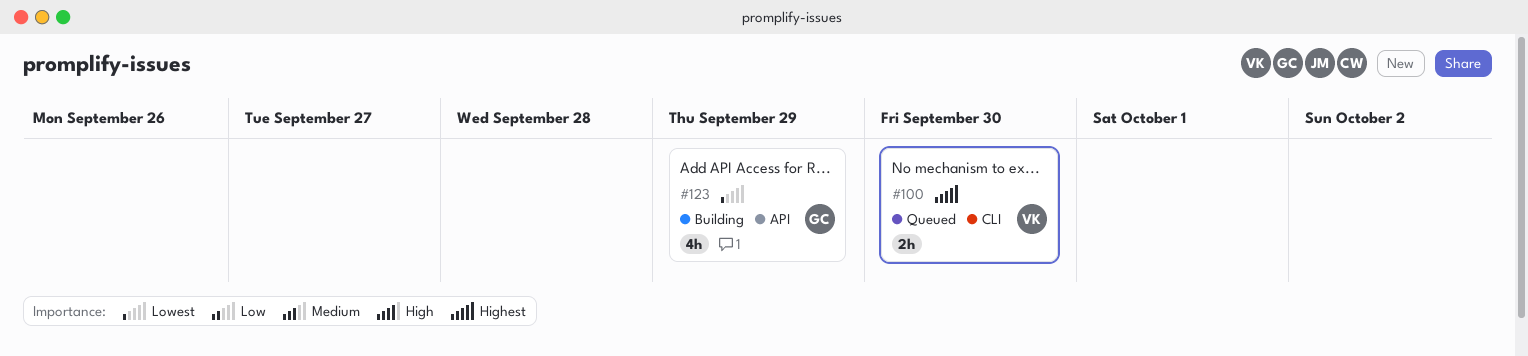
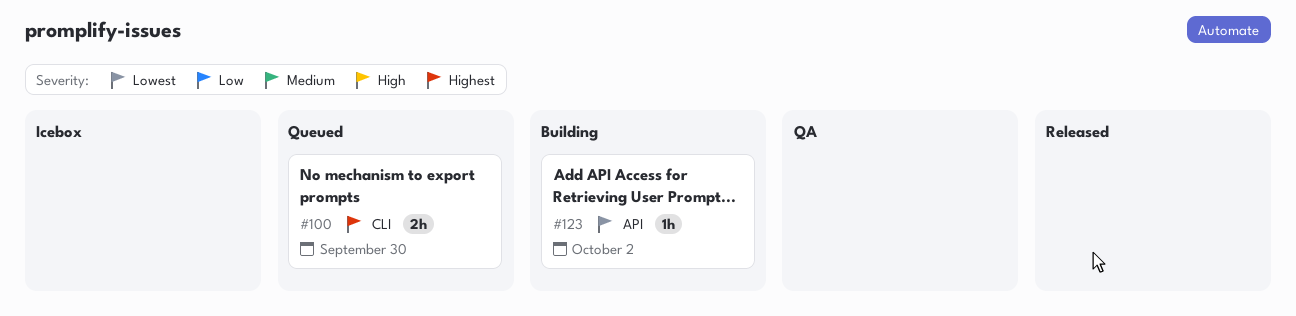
#123, estimate: 4h -> 1h
#123, due: Sep 29 -> Oct 2

